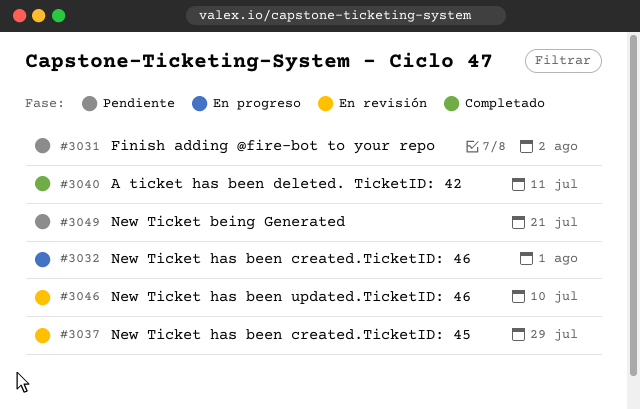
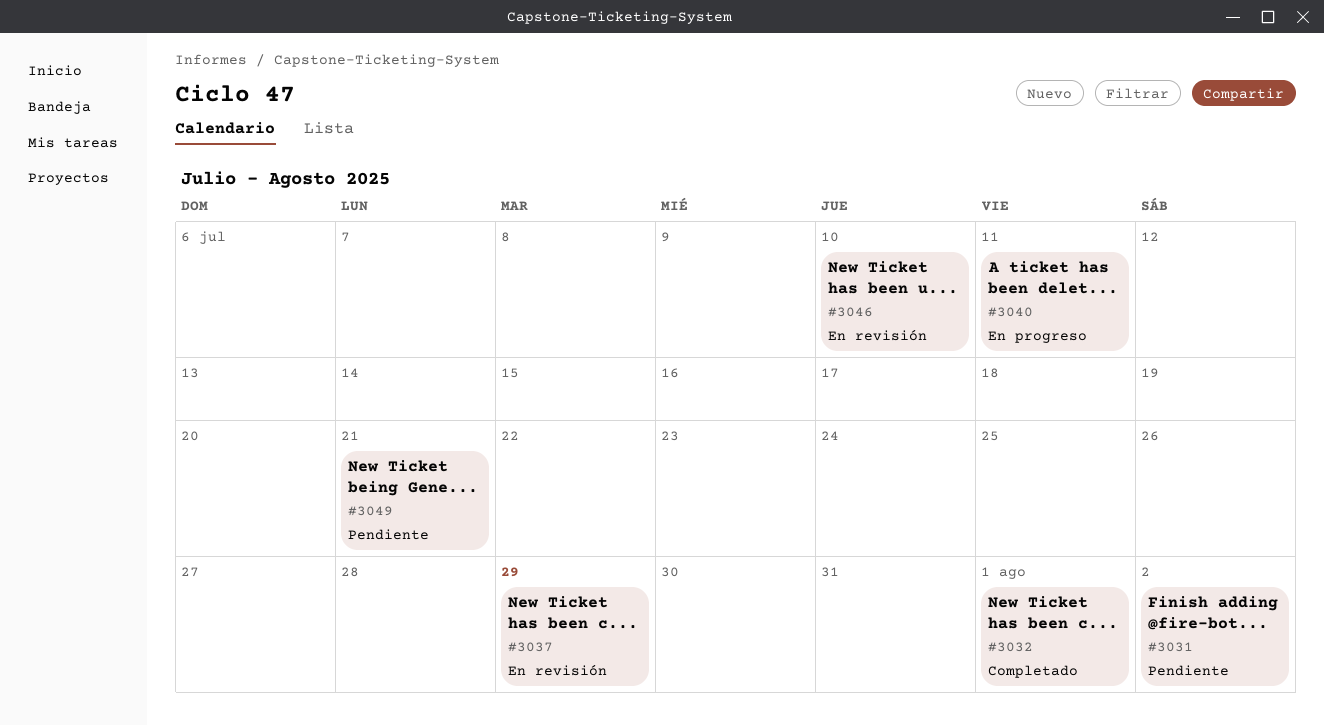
#3032, status: En progreso -> Completado
#3040, status: Completado -> En progreso

